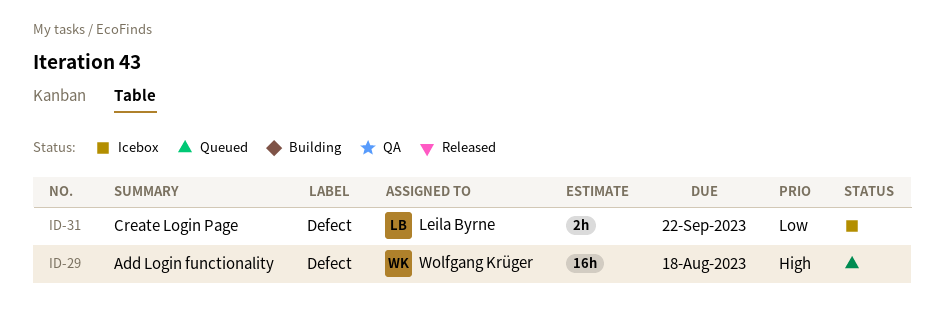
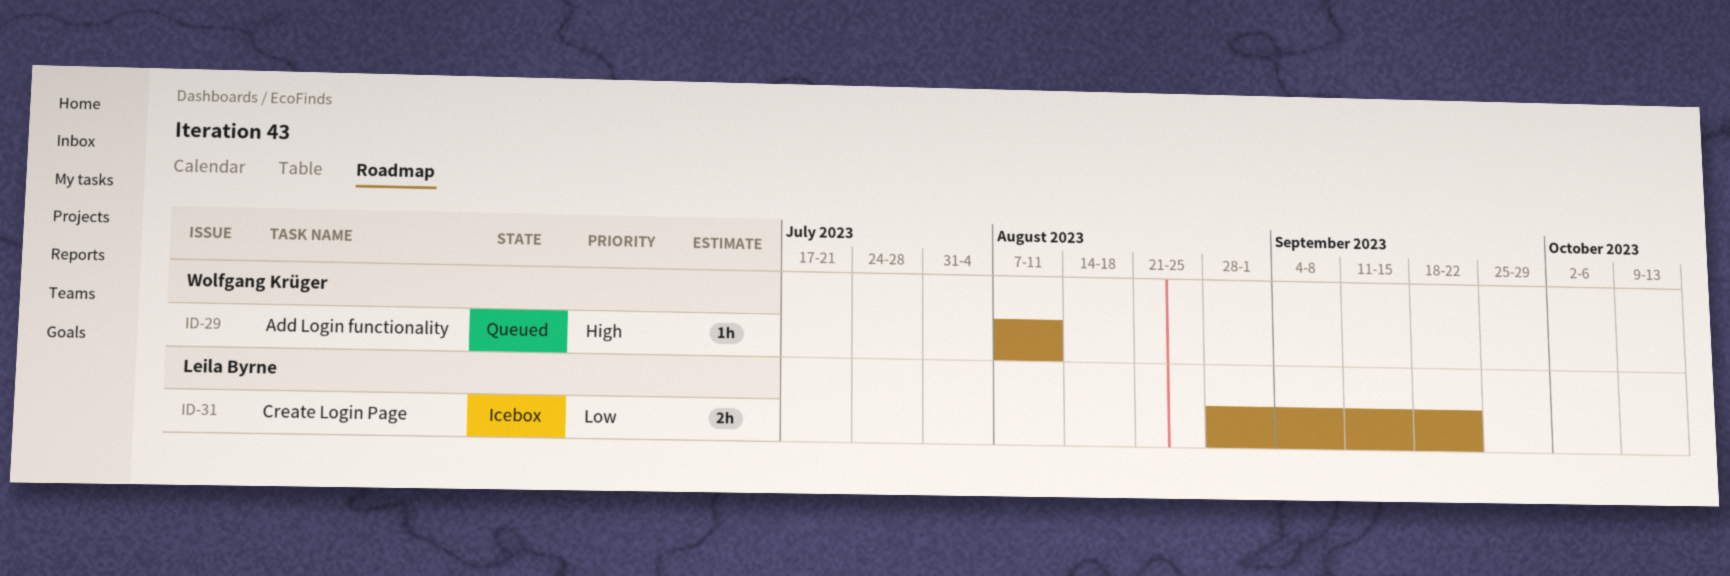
ID-29, estimate: 16h -> 1h
ID-29, due: Aug 18 -> Aug 11

